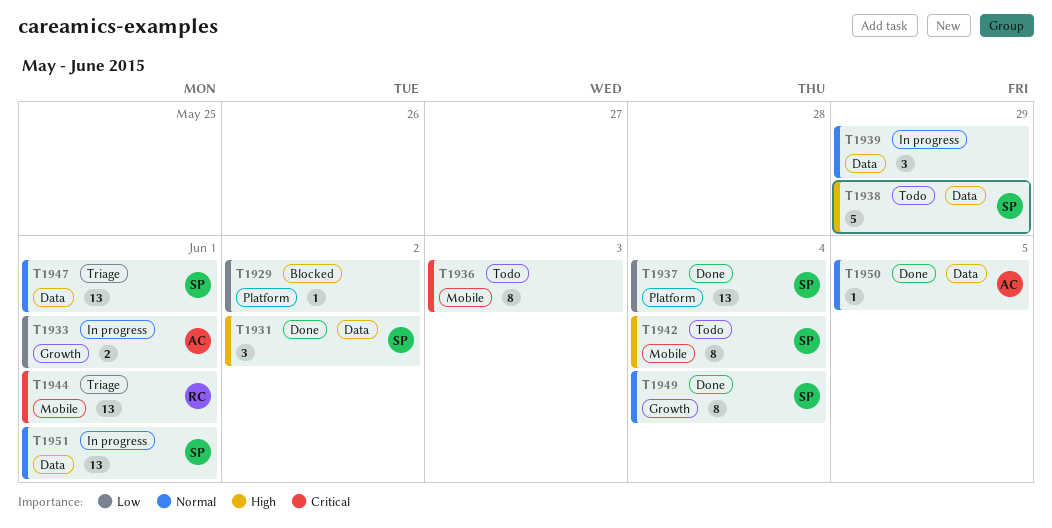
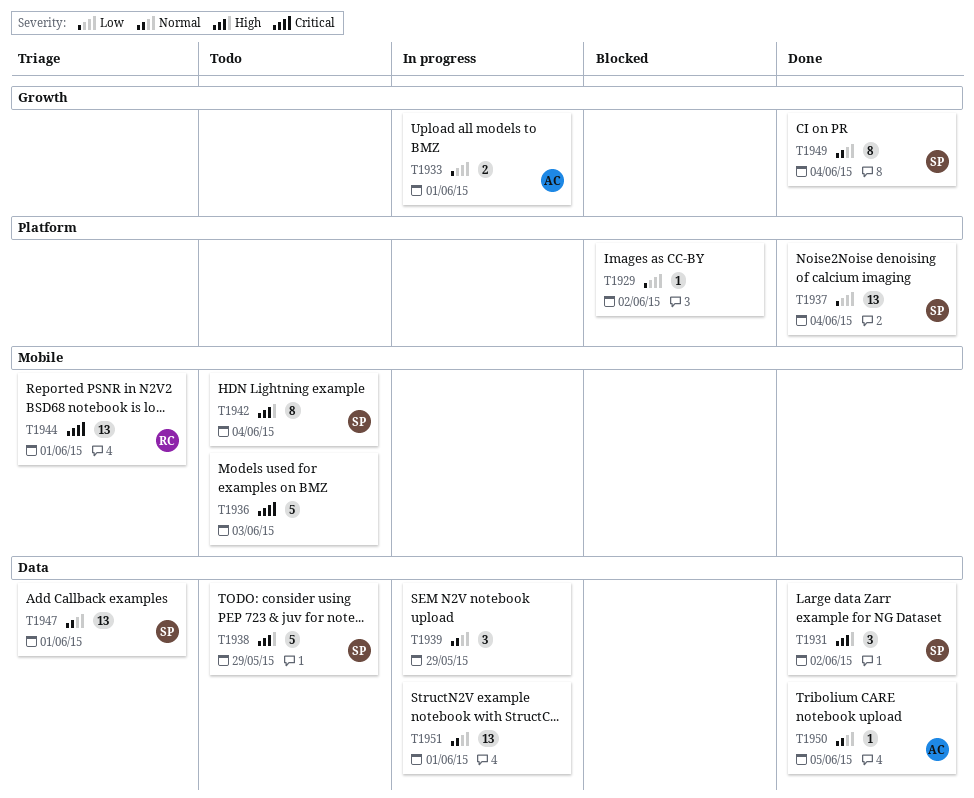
T1936, estimate: 8 -> 5
T1951, owner: SP -> none

